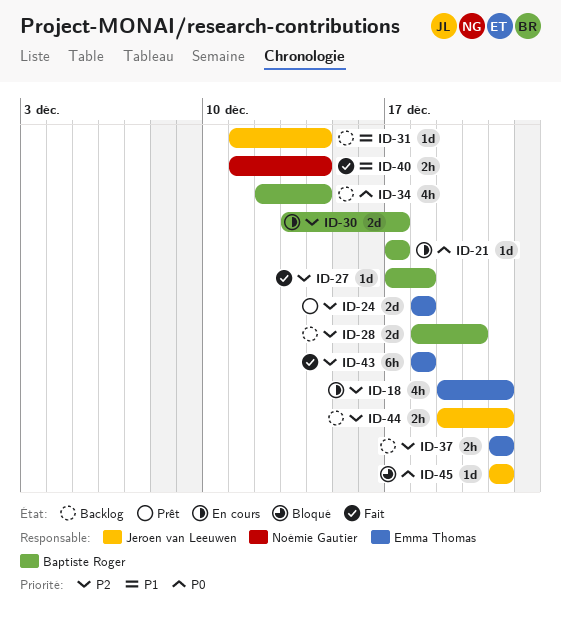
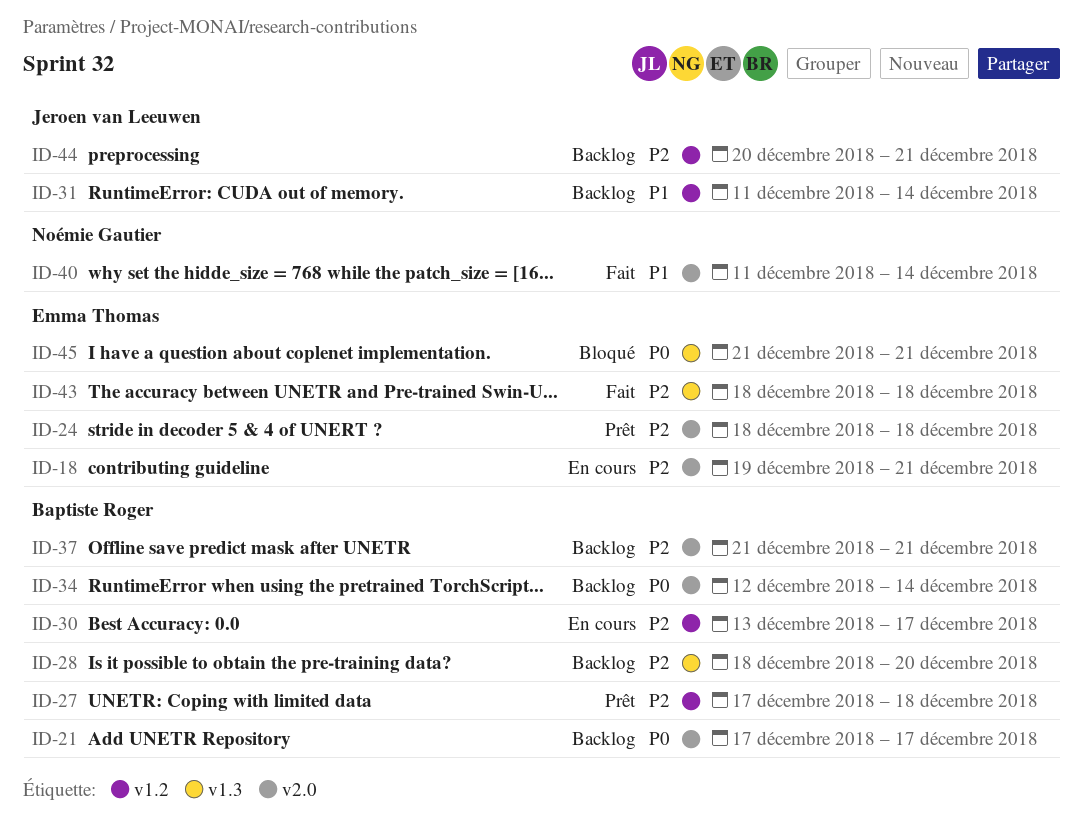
ID-21, status: En cours -> Backlog
ID-27, status: Fait -> Prêt
ID-37, owner: Emma Thomas -> Baptiste Roger
ID-44, start: Dec 19 -> Dec 20
ID-45, owner: Jeroen van Leeuwen -> Emma Thomas

